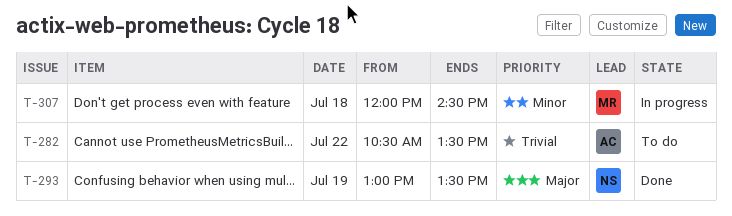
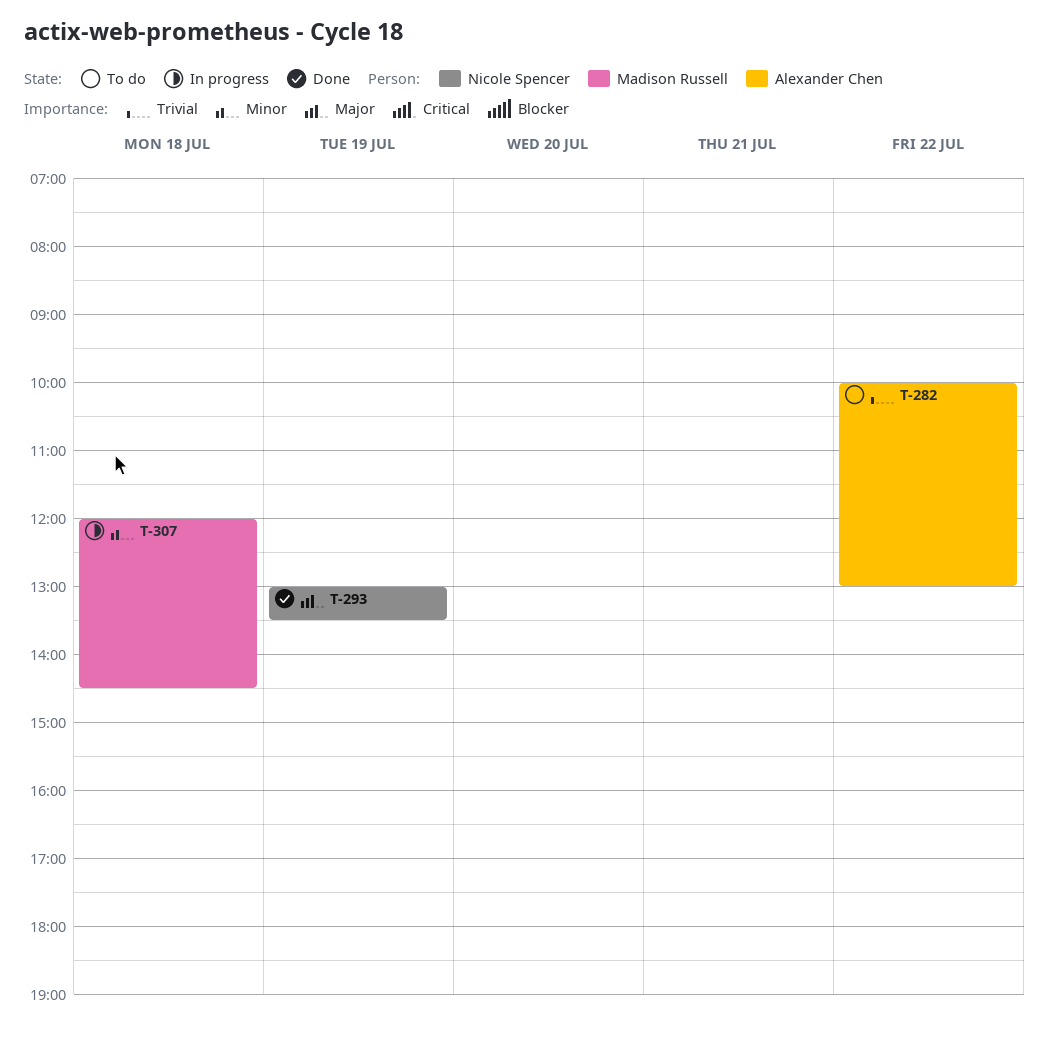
T-282, begins: 10:30 -> 10:00
T-282, ends: 13:30 -> 13:00

